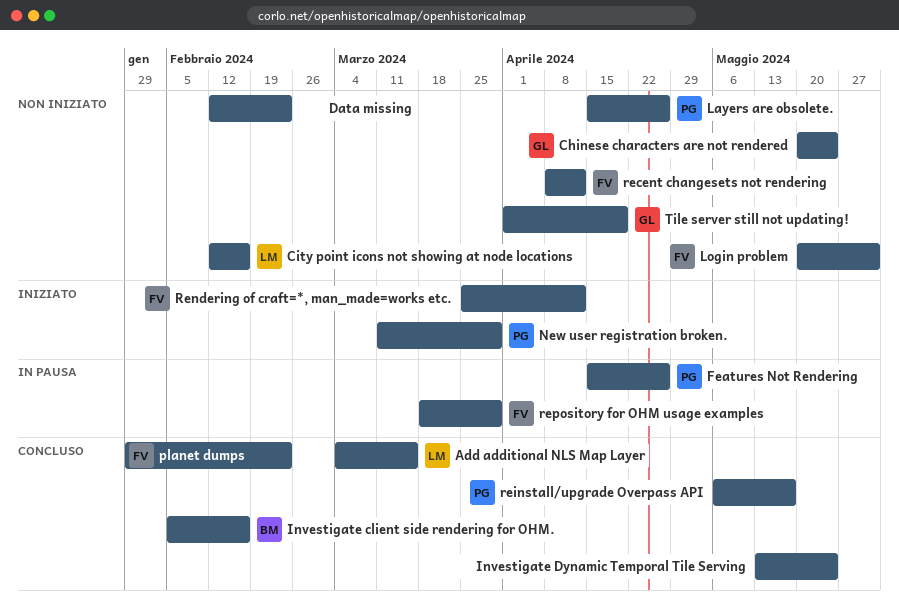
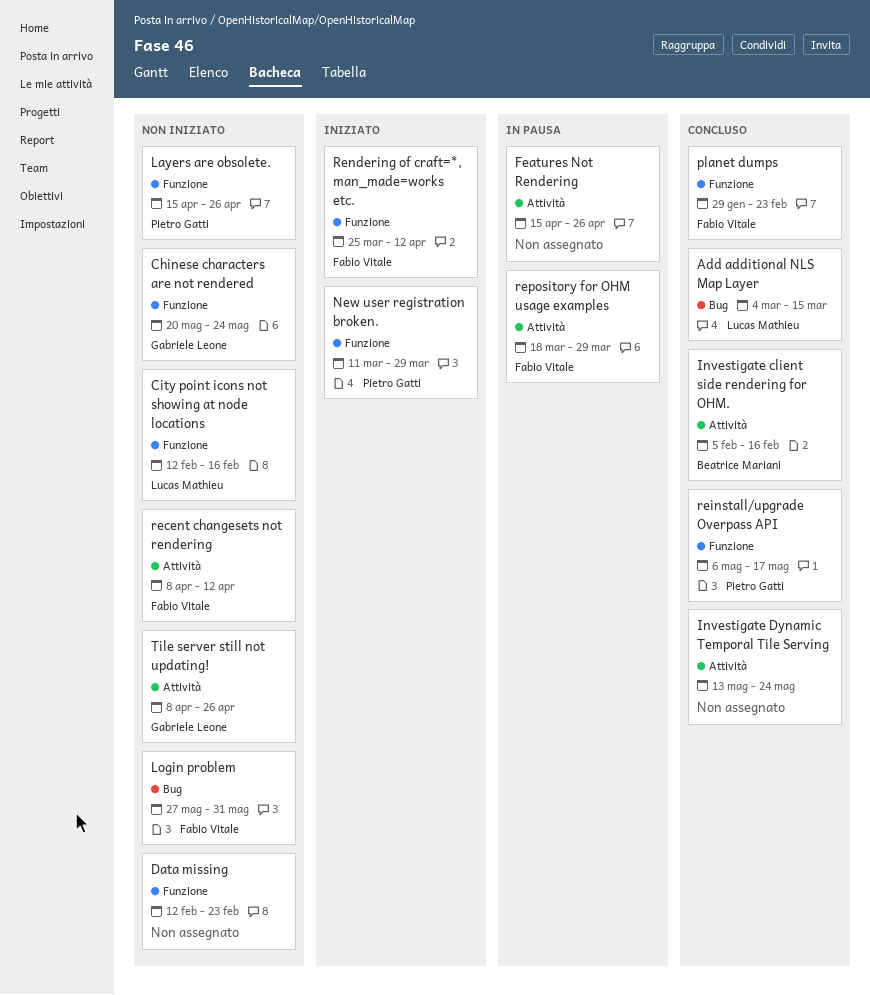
Features Not Rendering, owner: Pietro Gatti -> none
Login problem, start: May 20 -> May 27
Tile server still not updating!, start: Apr 1 -> Apr 8
Tile server still not updating!, due: Apr 19 -> Apr 26

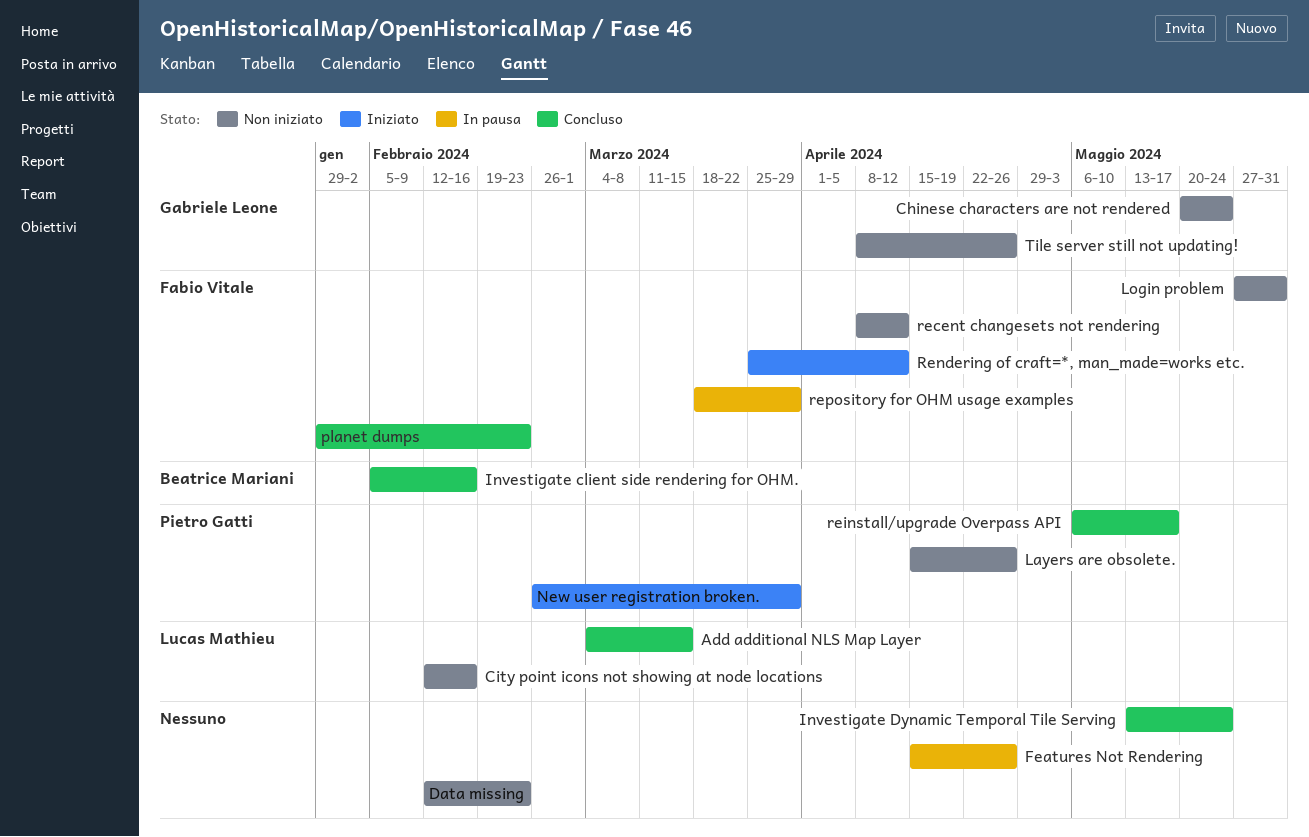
New user registration broken., start: Mar 11 -> Feb 26

